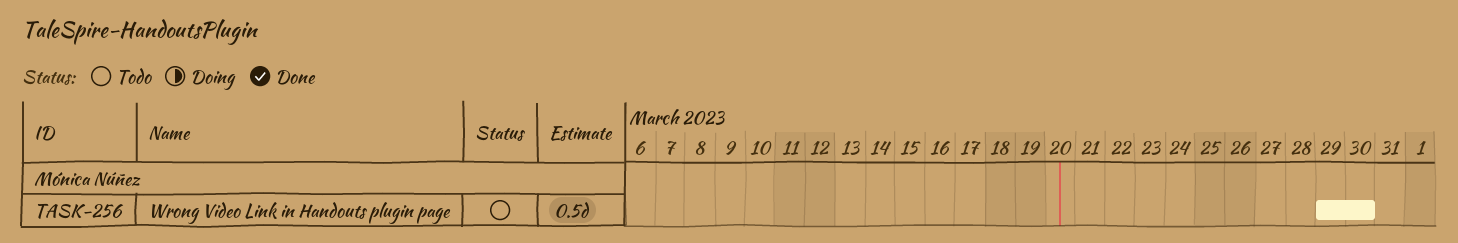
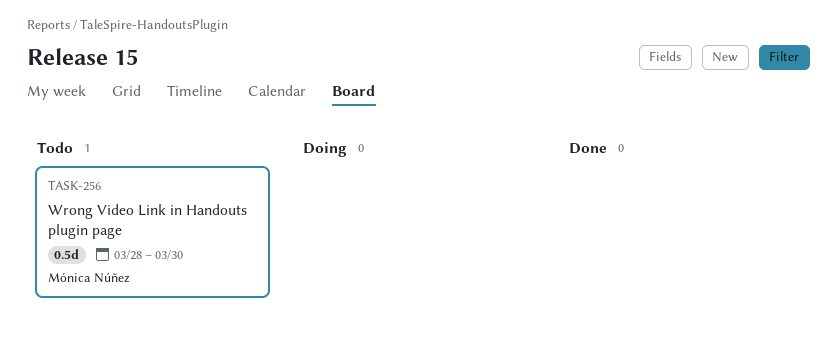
TASK-256, start: Mar 29 -> Mar 28

